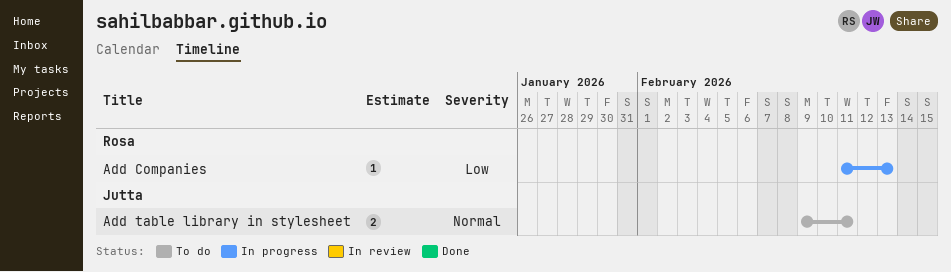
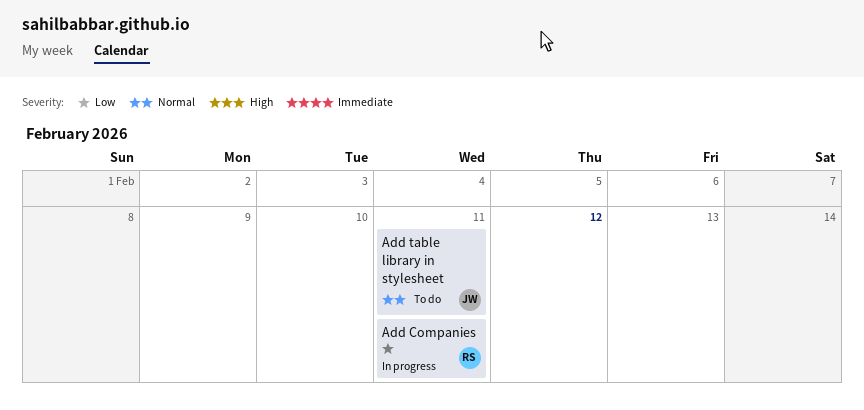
Add Companies, due: Feb 13 -> Feb 11

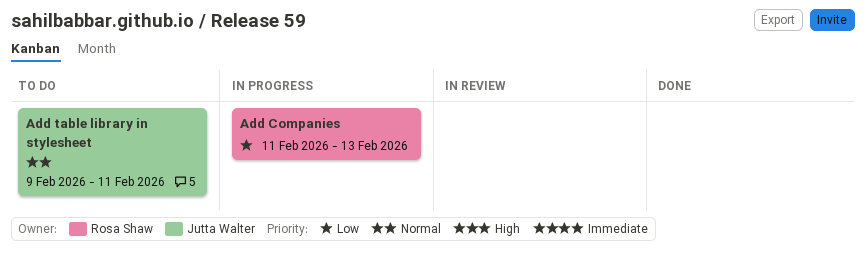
Add Companies, due: Feb 11 -> Feb 13

